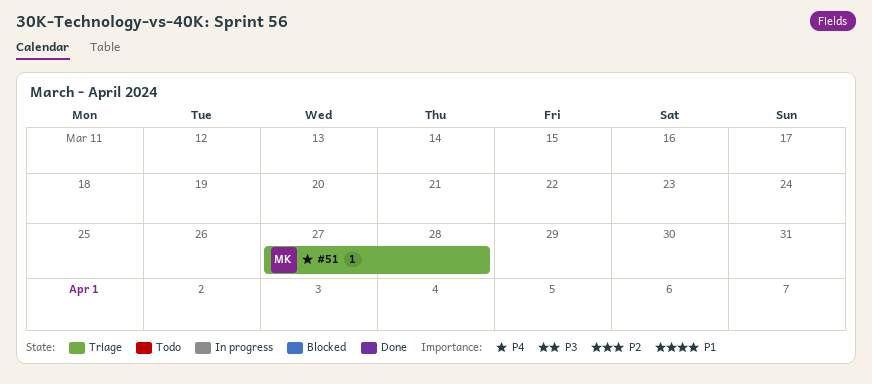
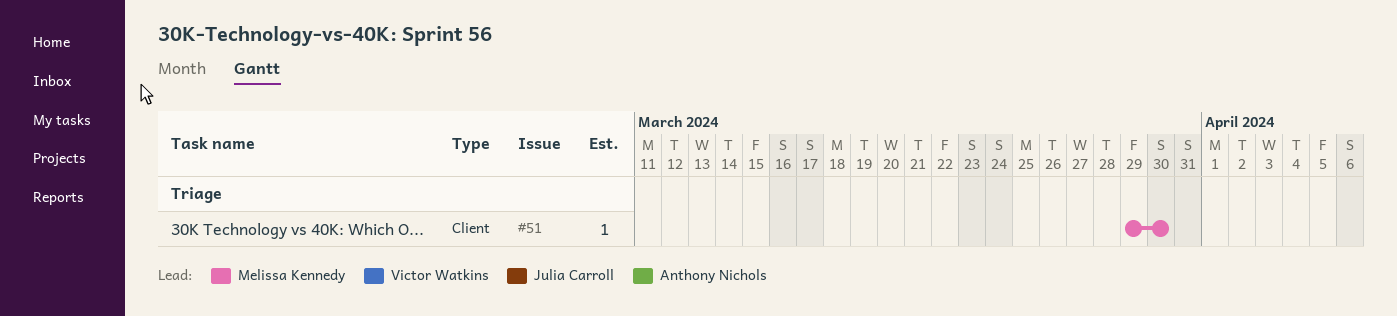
#51, start: Mar 27 -> Mar 29
#51, due: Mar 28 -> Mar 30

